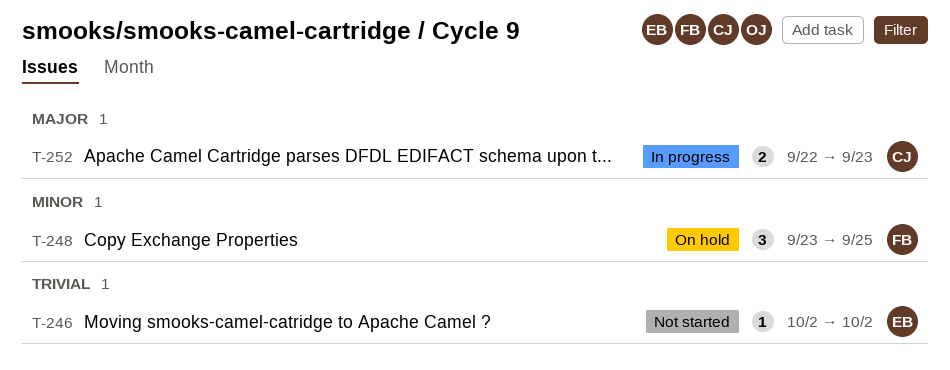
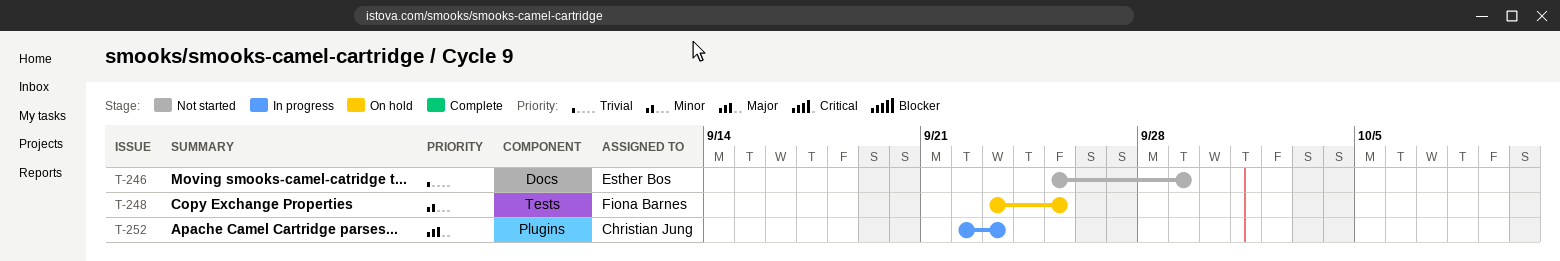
T-246, start: Oct 2 -> Sep 25
T-246, due: Oct 2 -> Sep 29

